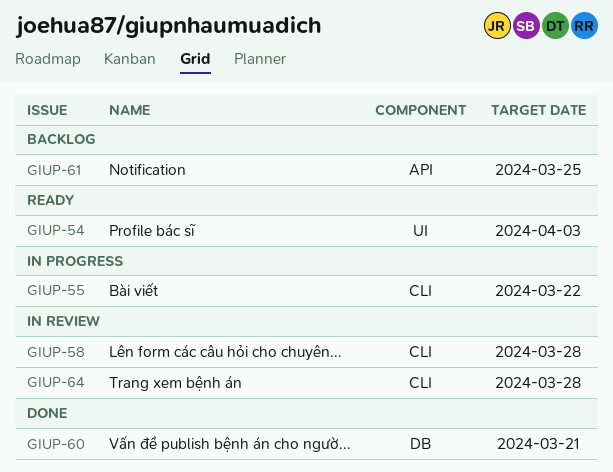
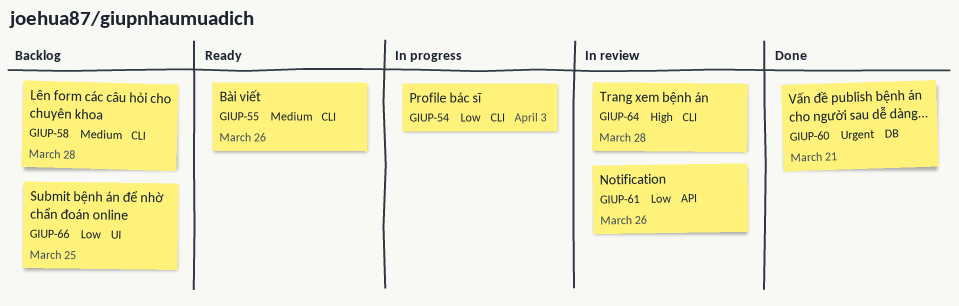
GIUP-54, status: Ready -> In progress
GIUP-54, label: UI -> CLI
GIUP-55, status: In progress -> Ready
GIUP-55, due: Mar 22 -> Mar 26
GIUP-58, status: In review -> Backlog
GIUP-61, status: Backlog -> In review
GIUP-61, due: Mar 25 -> Mar 26
GIUP-66: none -> present

